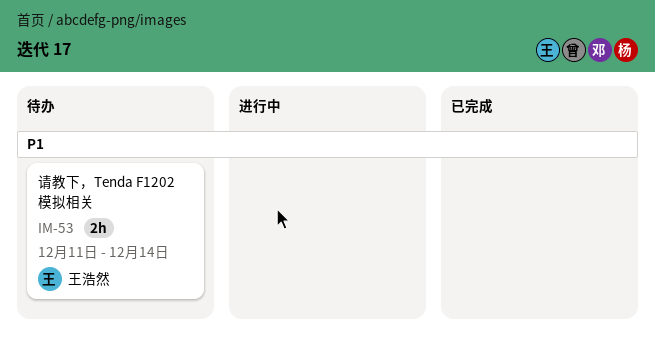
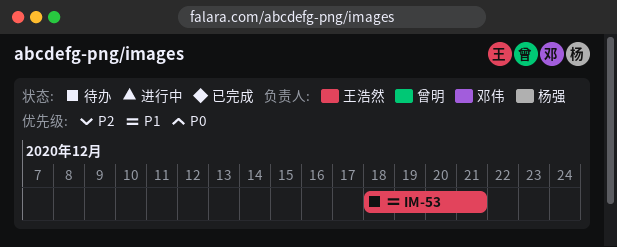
IM-53, start: Dec 11 -> Dec 18
IM-53, due: Dec 14 -> Dec 21

